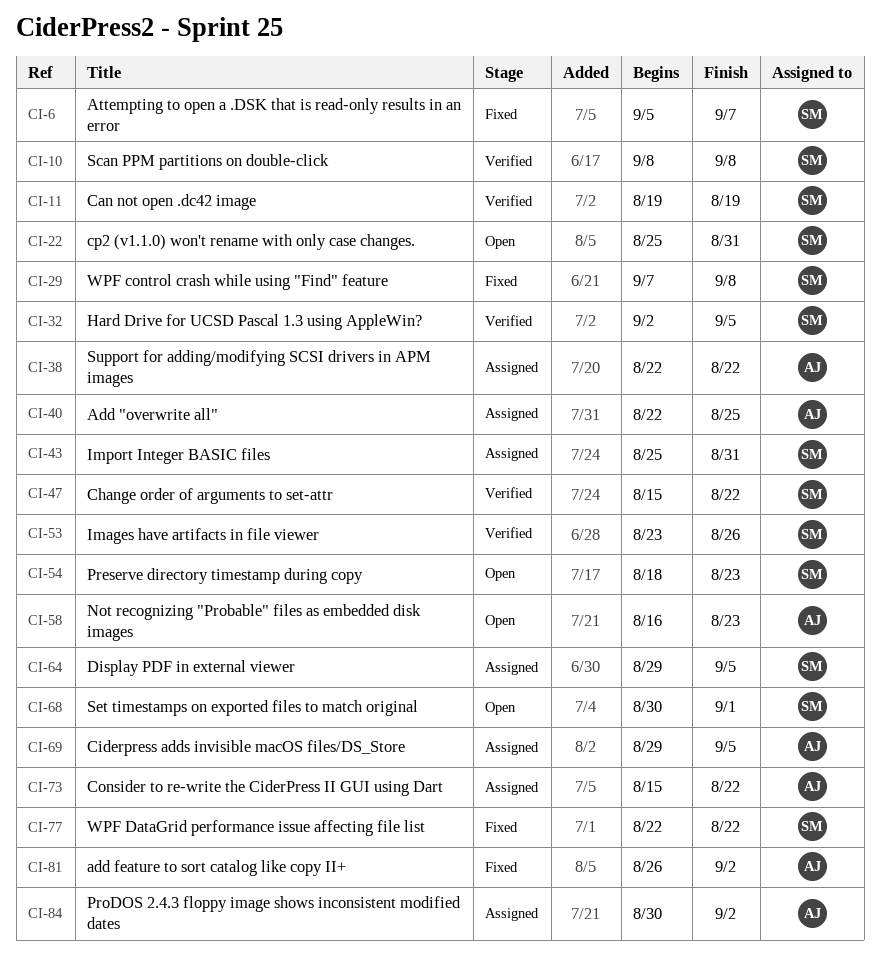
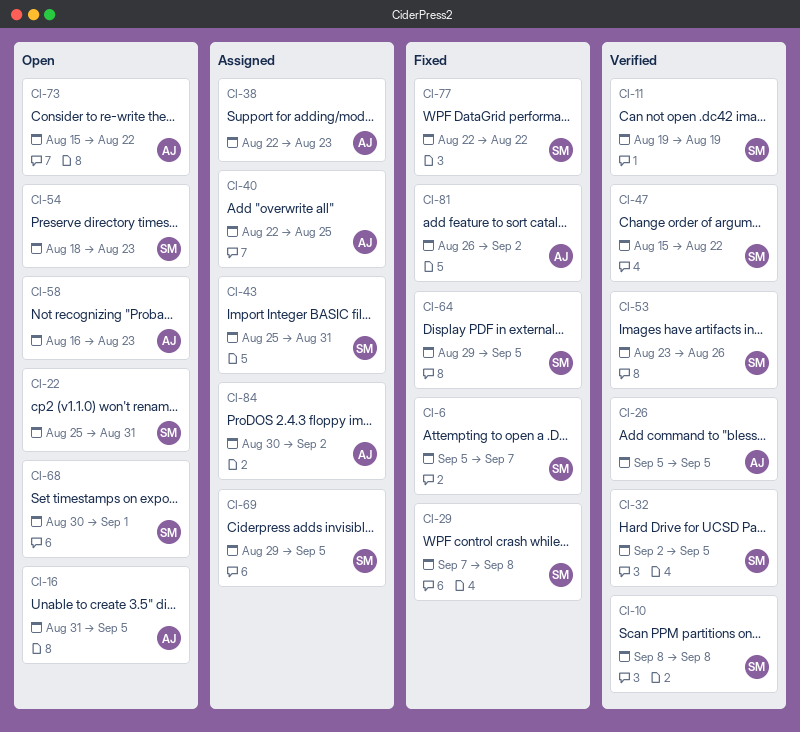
CI-16: none -> present
CI-26: none -> present
CI-38, due: Aug 22 -> Aug 23
CI-64, status: Assigned -> Fixed
CI-69, owner: AJ -> SM
CI-73, status: Assigned -> Open

